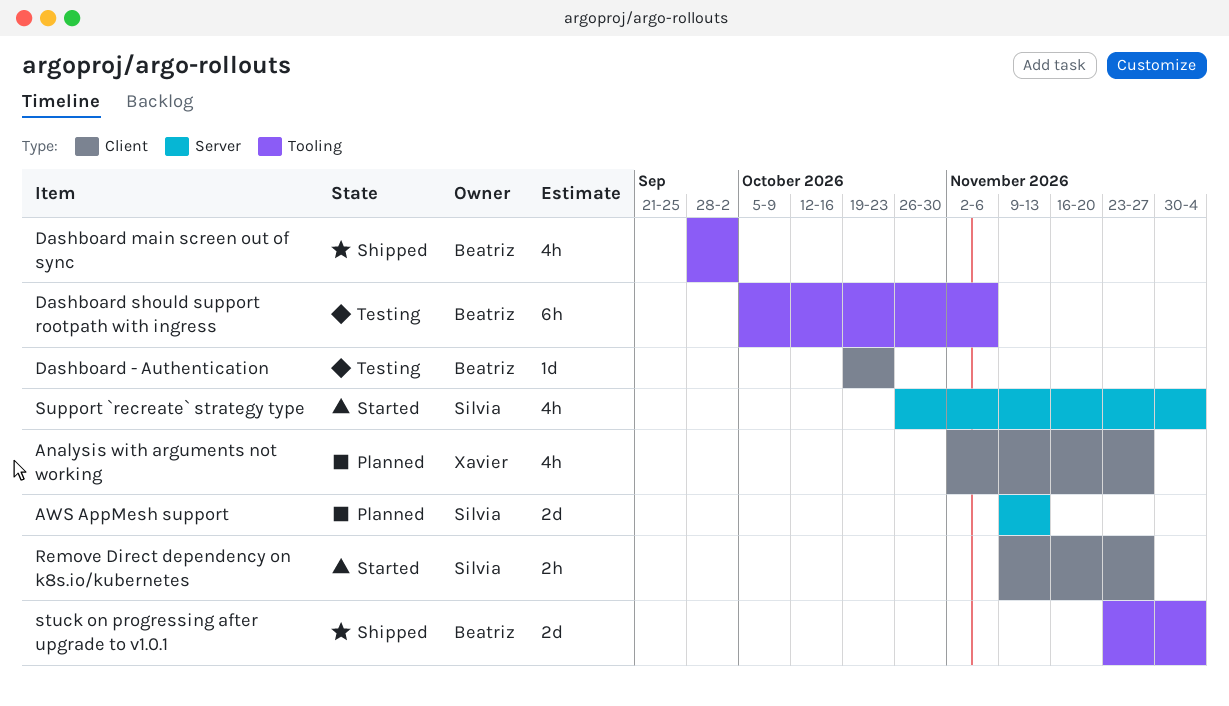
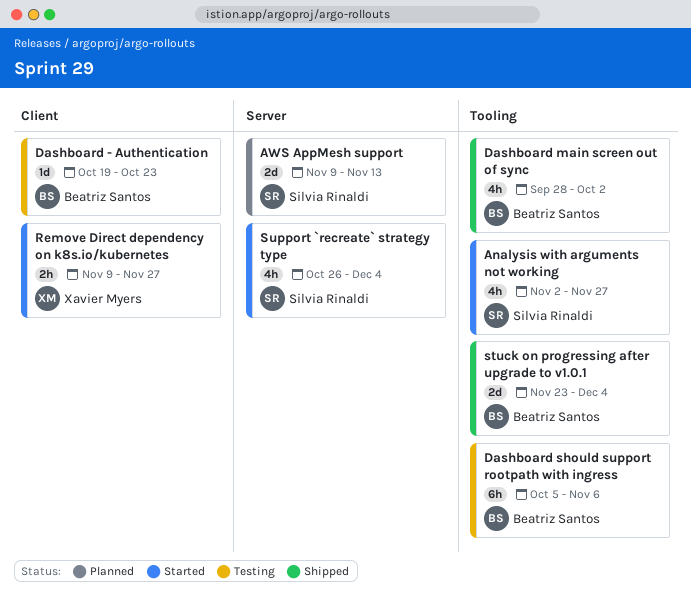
Analysis with arguments not working, status: Planned -> Started
Analysis with arguments not working, owner: Xavier Myers -> Silvia Rinaldi
Analysis with arguments not working, label: Client -> Tooling
Remove Direct dependency on k8s.io/kubernetes, owner: Silvia Rinaldi -> Xavier Myers

